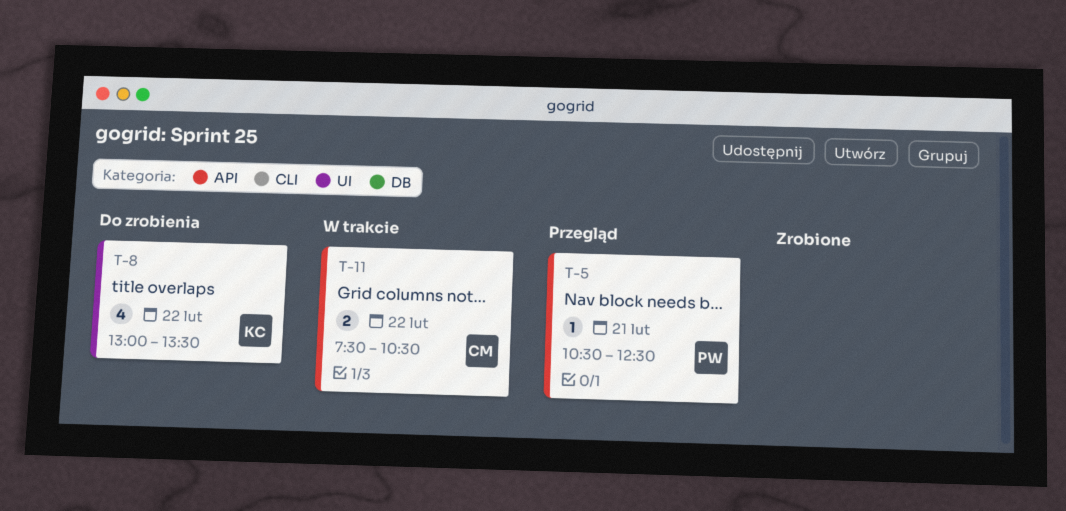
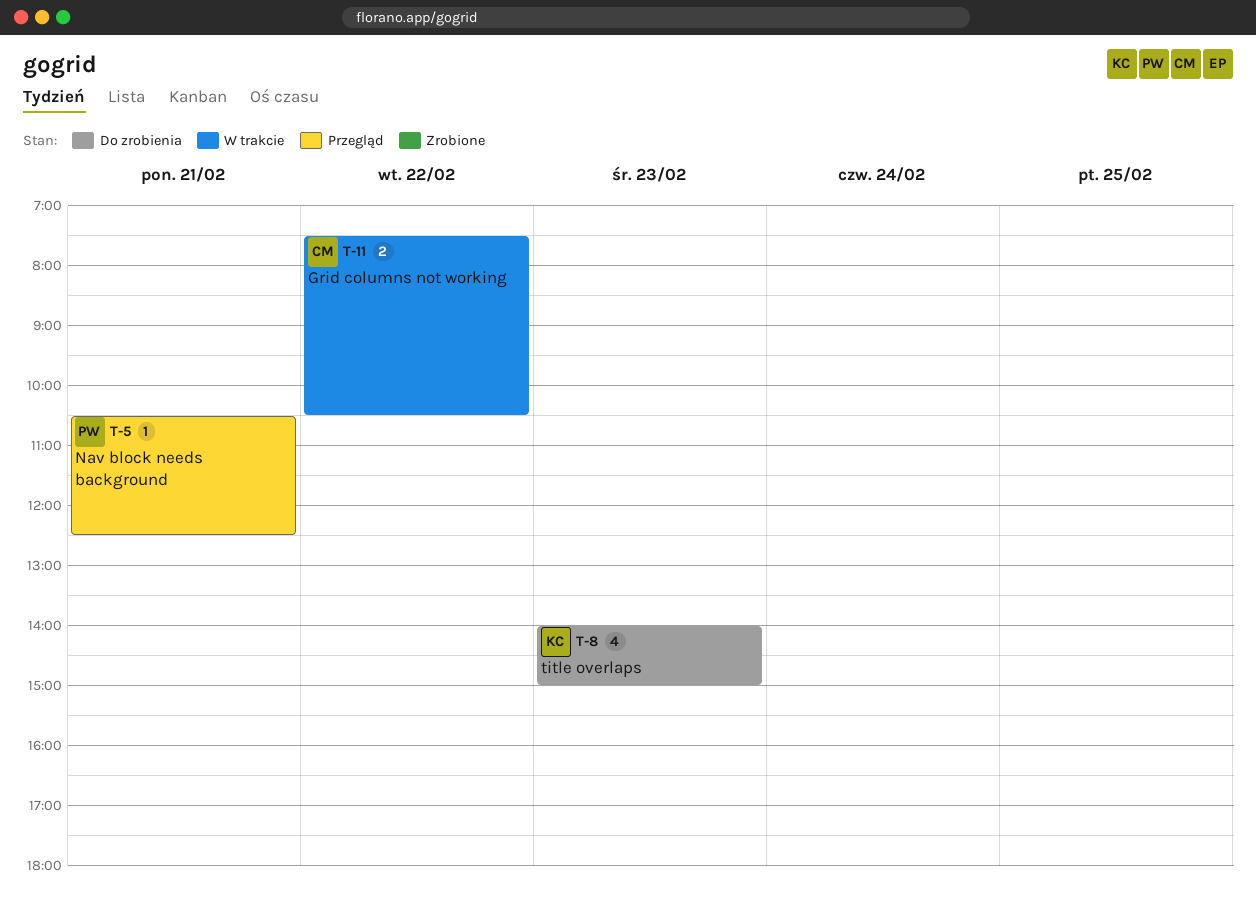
T-8, day: Feb 22 -> Feb 23
T-8, begins: 13:00 -> 14:00
T-8, ends: 13:30 -> 15:00

